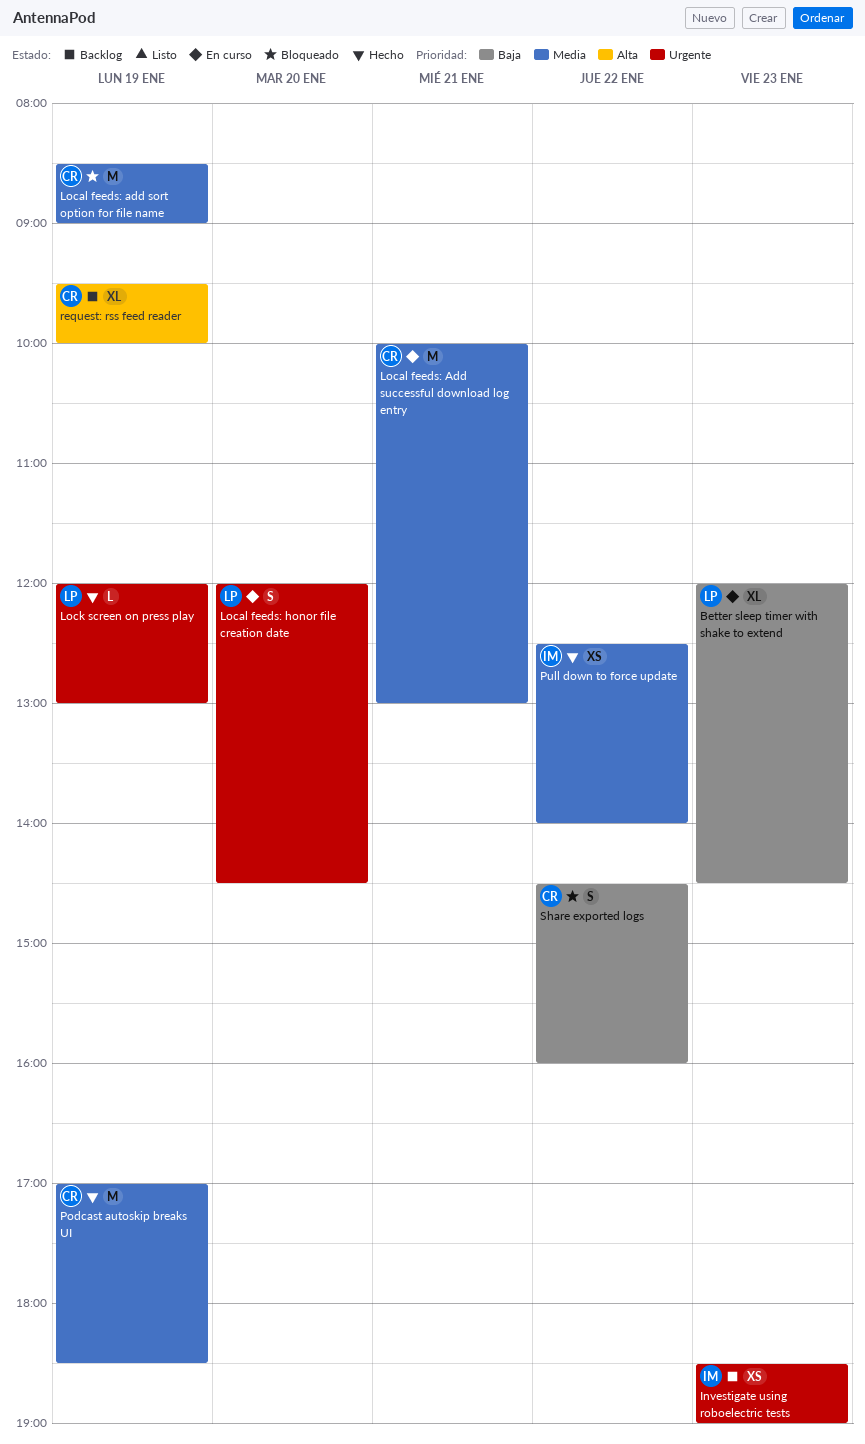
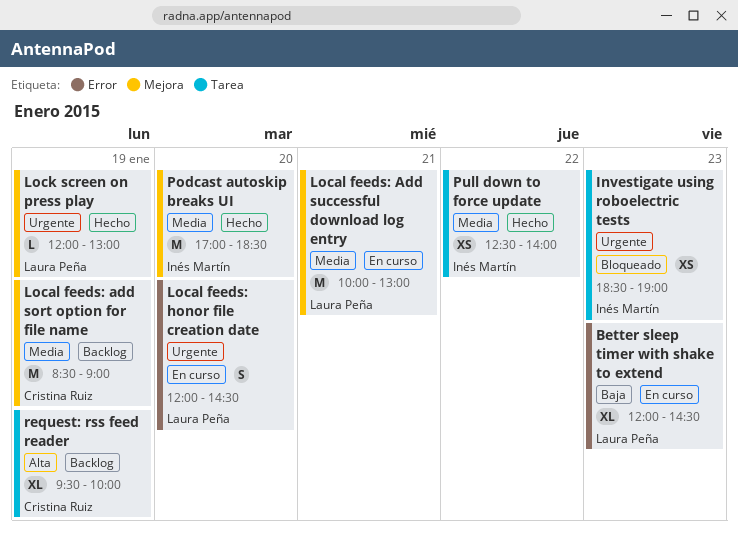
Investigate using roboelectric tests, status: Backlog -> Bloqueado
Local feeds: add sort option for file name, status: Bloqueado -> Backlog
Local feeds: Add successful download log entry, owner: Cristina Ruiz -> Laura Peña
Podcast autoskip breaks UI, owner: Cristina Ruiz -> Inés Martín
Podcast autoskip breaks UI, day: Jan 19 -> Jan 20
Share exported logs: present -> none

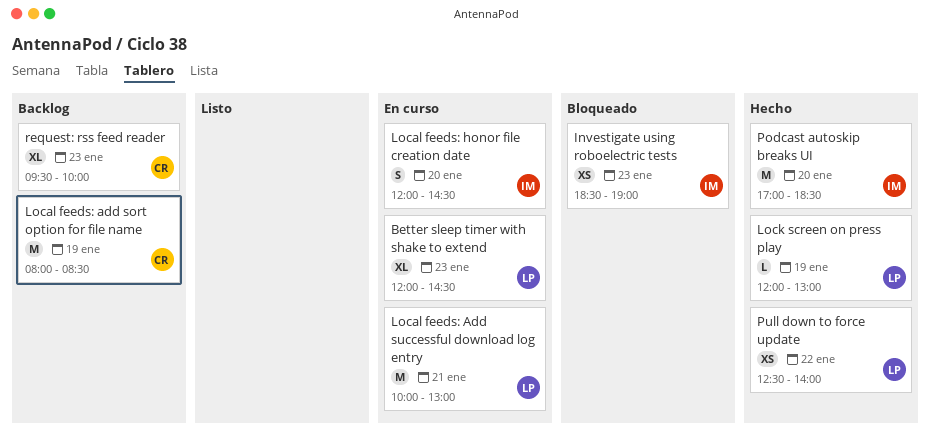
Local feeds: add sort option for file name, begins: 08:30 -> 08:00
Local feeds: add sort option for file name, ends: 09:00 -> 08:30
Local feeds: honor file creation date, owner: Laura Peña -> Inés Martín
Pull down to force update, owner: Inés Martín -> Laura Peña
request: rss feed reader, day: Jan 19 -> Jan 23

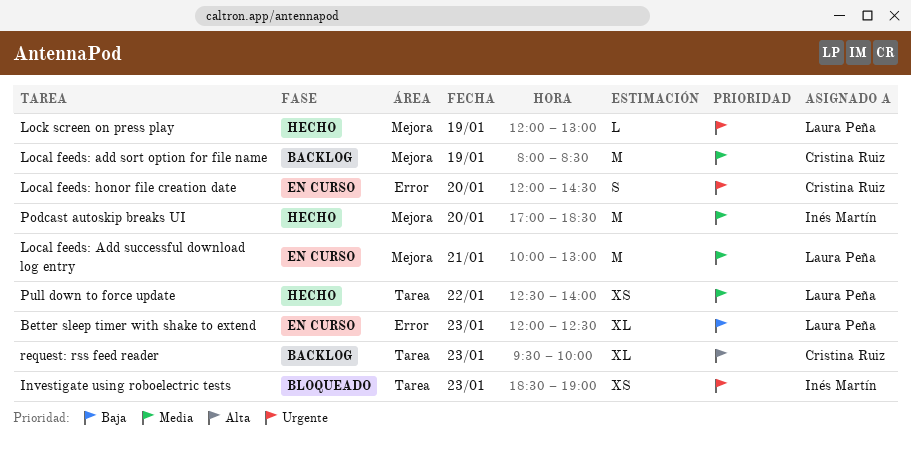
Better sleep timer with shake to extend, ends: 14:30 -> 12:30
Local feeds: honor file creation date, owner: Inés Martín -> Cristina Ruiz

